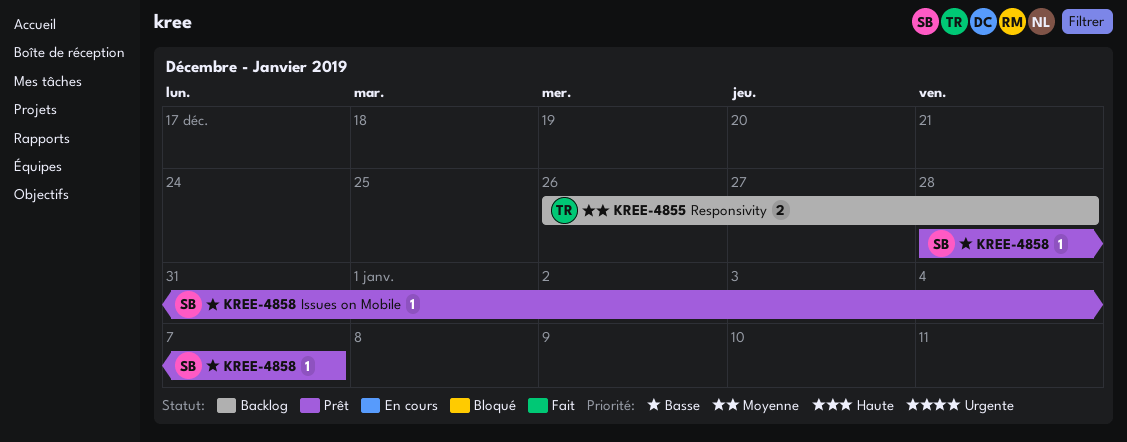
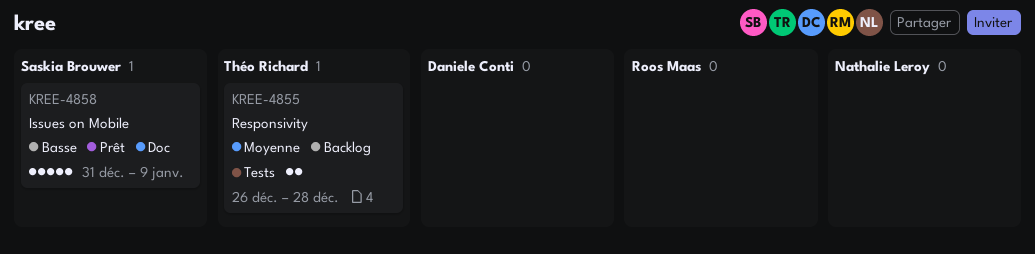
KREE-4858, estimate: 1 -> 5
KREE-4858, start: Dec 28 -> Dec 31
KREE-4858, due: Jan 7 -> Jan 9

